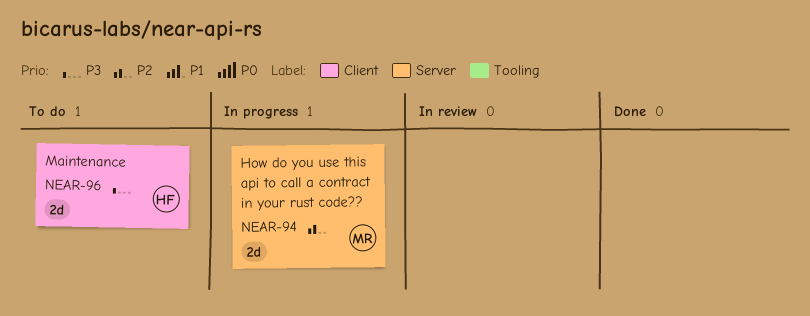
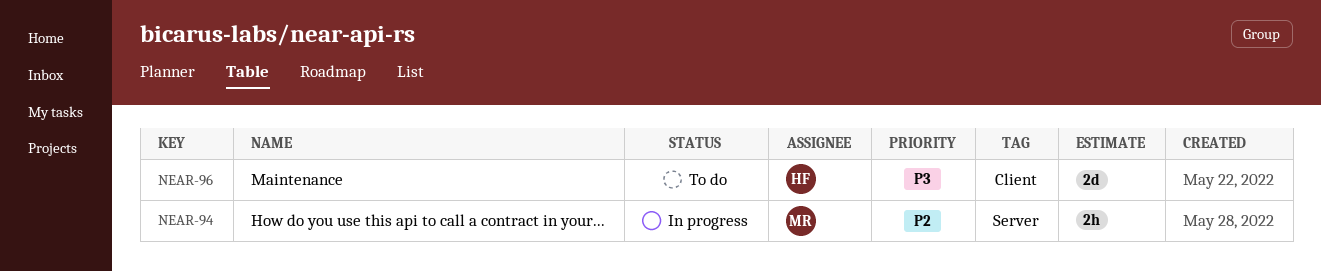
NEAR-94, estimate: 2d -> 2h

